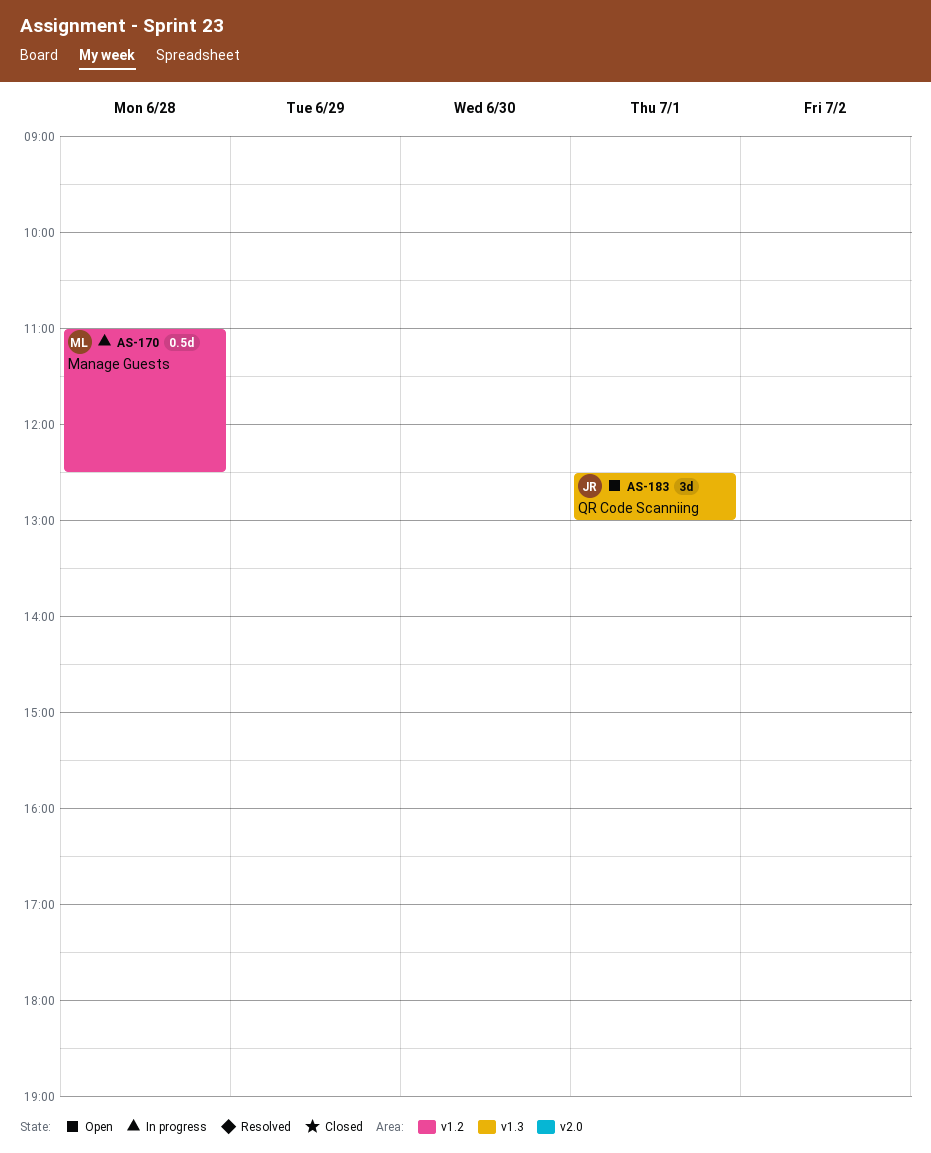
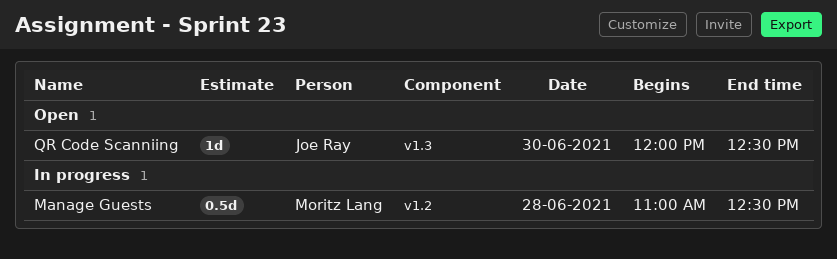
QR Code Scanniing, estimate: 3d -> 1d
QR Code Scanniing, day: Jul 1 -> Jun 30
QR Code Scanniing, begins: 12:30 -> 12:00
QR Code Scanniing, ends: 13:00 -> 12:30

